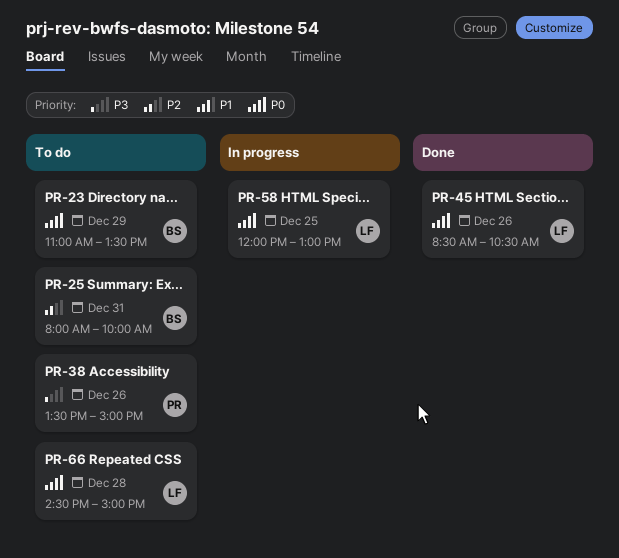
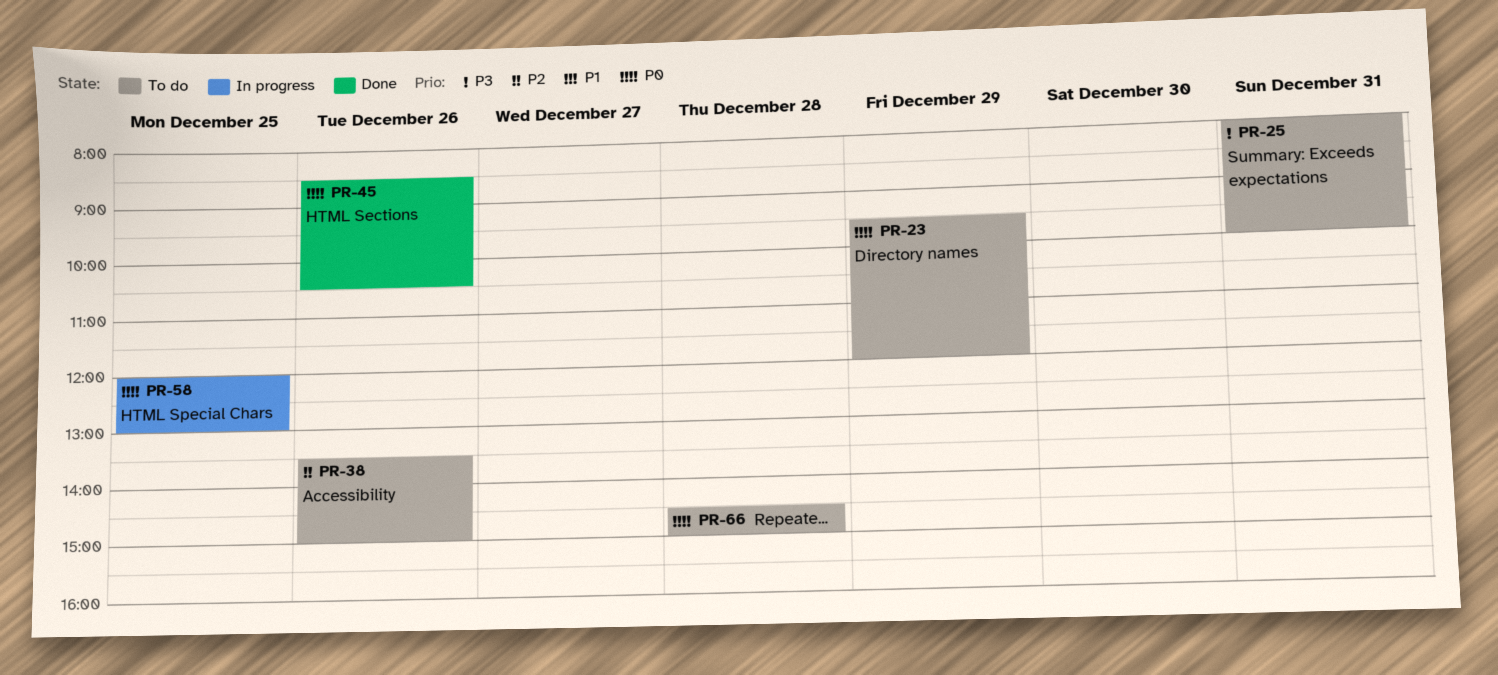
PR-23, begins: 11:00 -> 09:30
PR-23, ends: 13:30 -> 12:00
PR-25, priority: P2 -> P3
PR-38, priority: P3 -> P2

